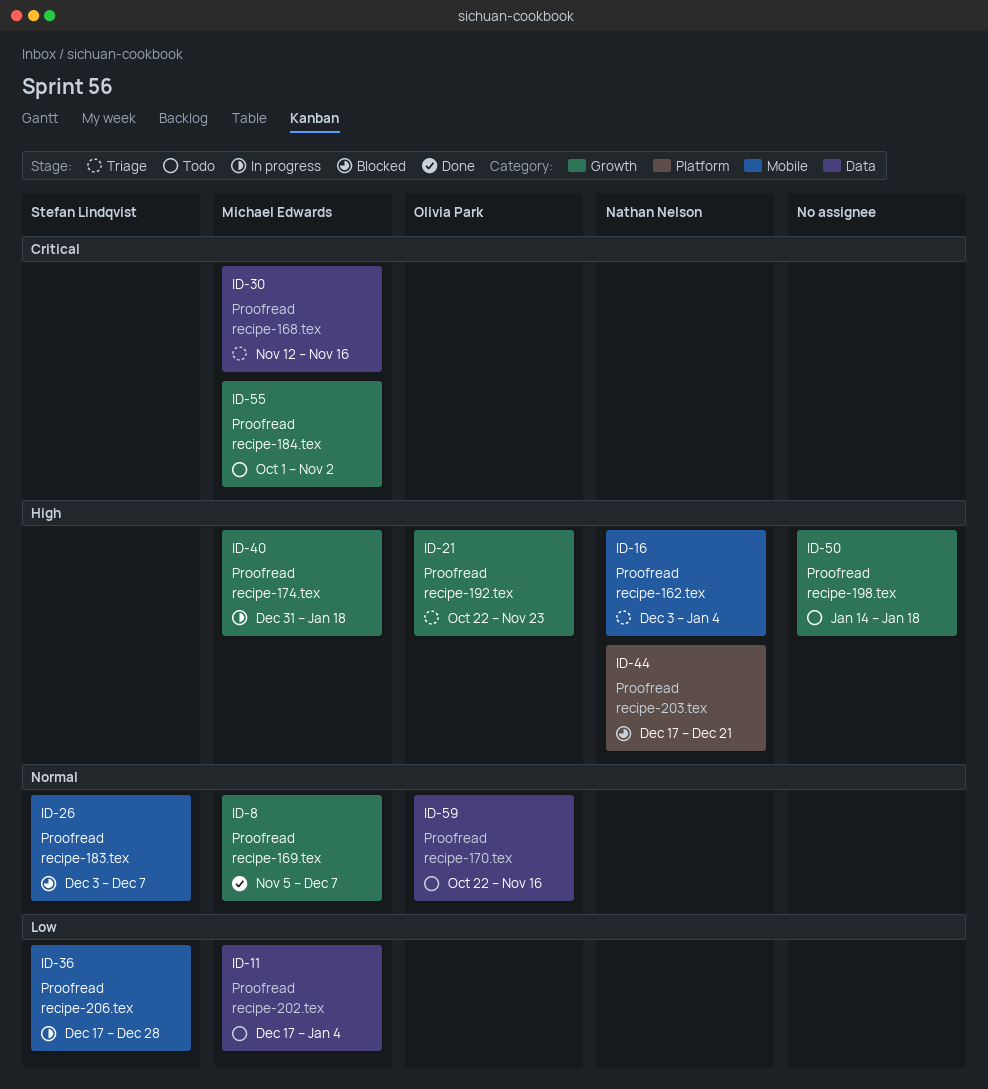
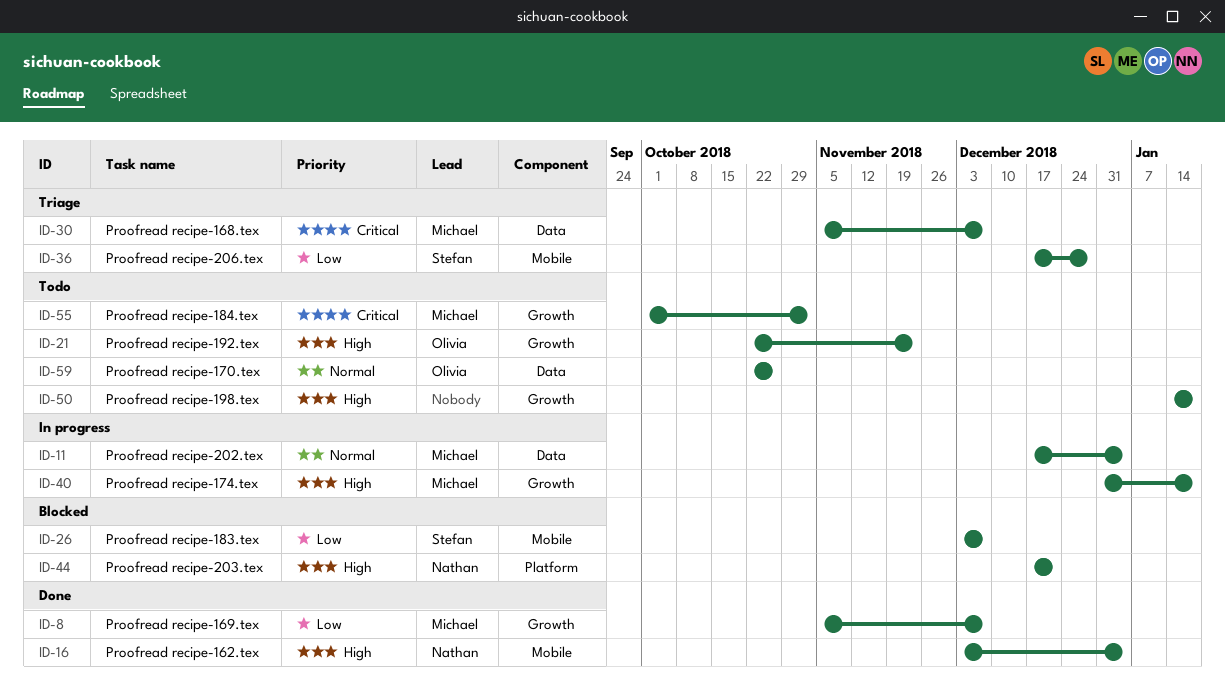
ID-8, priority: Normal -> Low
ID-11, status: Todo -> In progress
ID-11, priority: Low -> Normal
ID-16, status: Triage -> Done
ID-21, status: Triage -> Todo
ID-26, priority: Normal -> Low
ID-30, start: Nov 12 -> Nov 5
ID-30, due: Nov 16 -> Dec 7
ID-36, status: In progress -> Triage
ID-59, due: Nov 16 -> Oct 26

